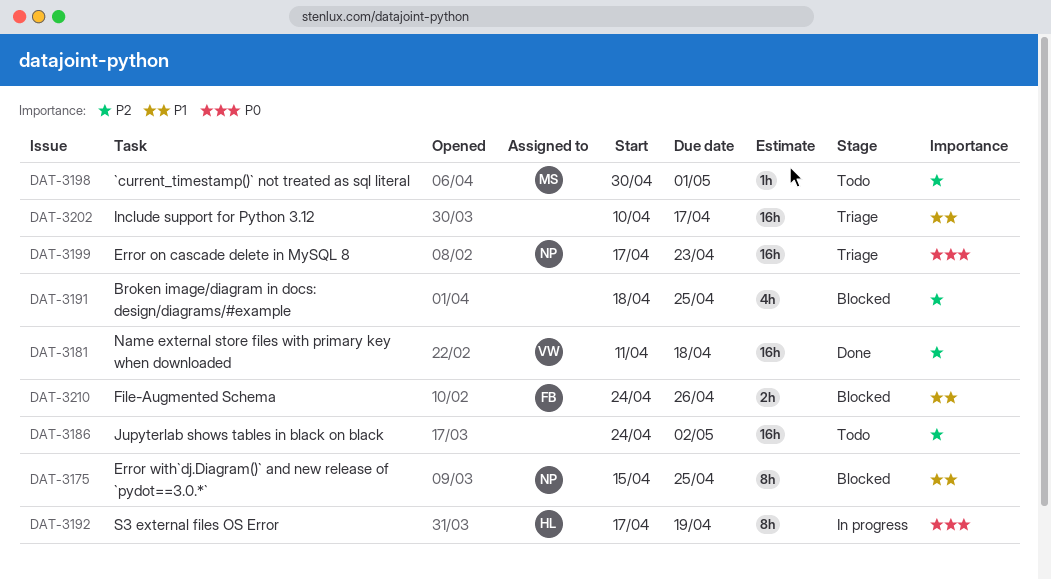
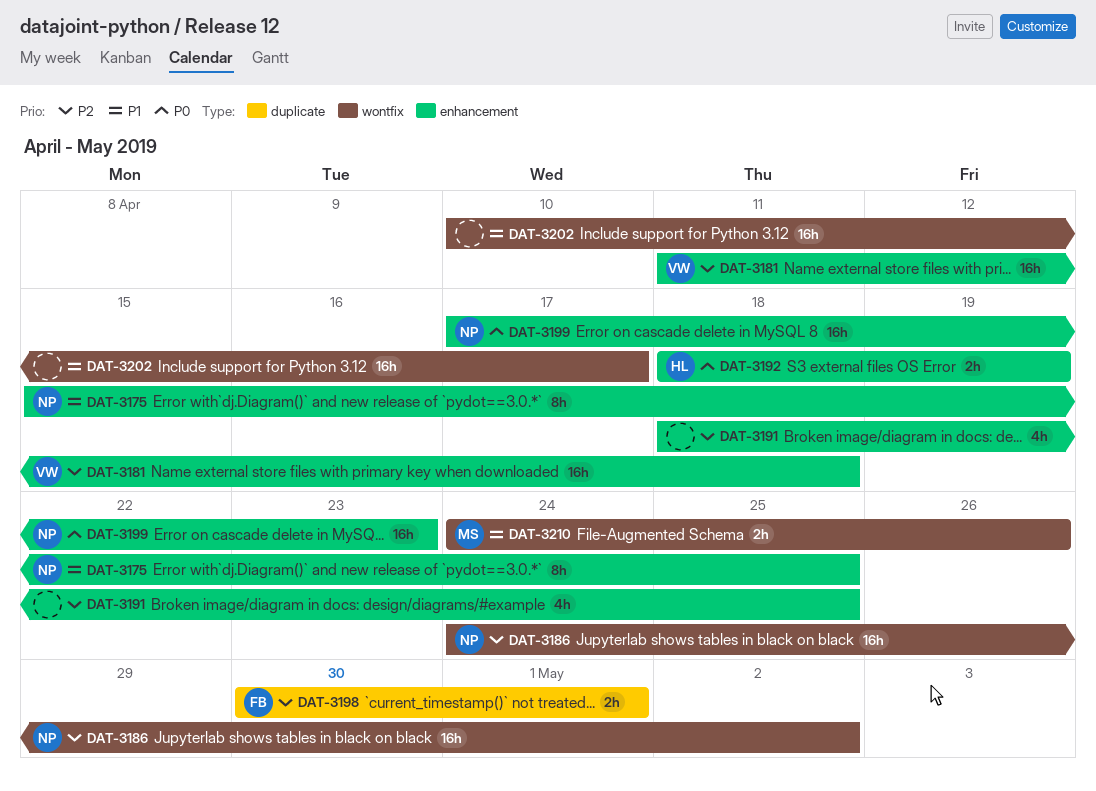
DAT-3186, owner: none -> NP
DAT-3192, estimate: 8h -> 2h
DAT-3192, start: Apr 17 -> Apr 18
DAT-3198, owner: MS -> FB
DAT-3198, estimate: 1h -> 2h
DAT-3210, owner: FB -> MS

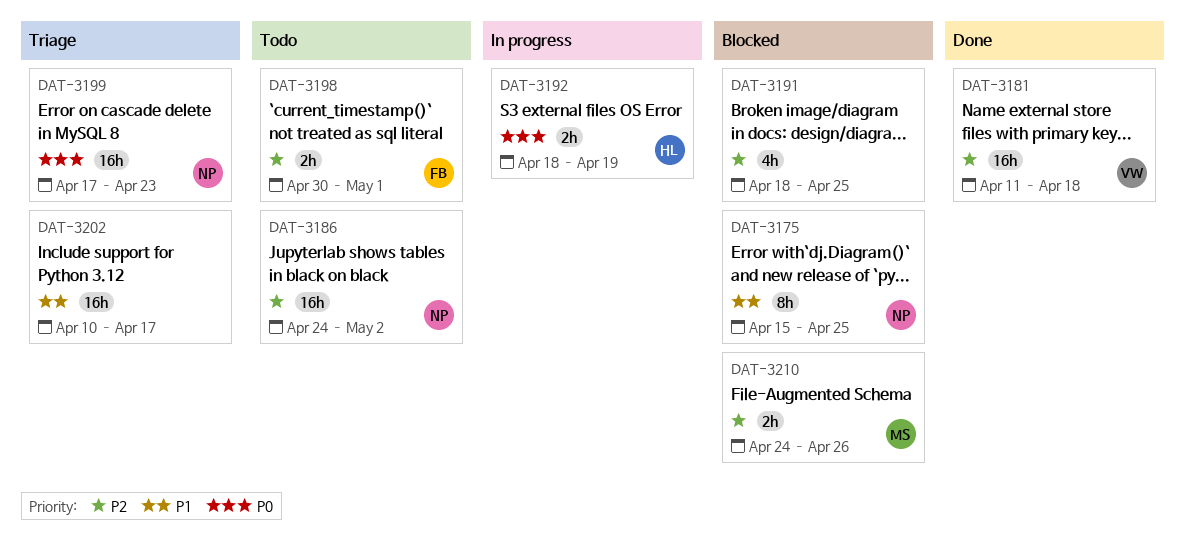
DAT-3210, priority: P1 -> P2

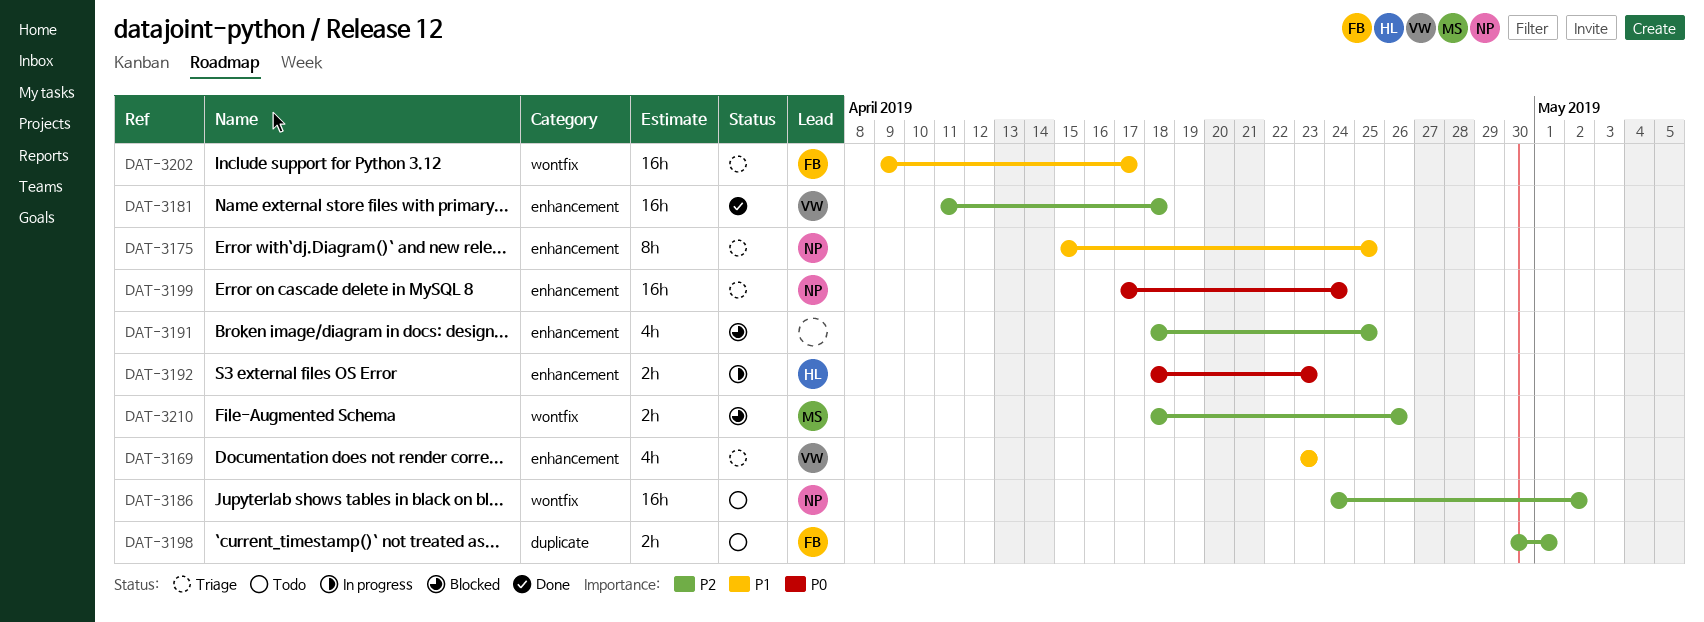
DAT-3169: none -> present
DAT-3175, status: Blocked -> Triage
DAT-3192, due: Apr 19 -> Apr 23
DAT-3199, due: Apr 23 -> Apr 24
DAT-3202, owner: none -> FB
DAT-3202, start: Apr 10 -> Apr 9
DAT-3210, start: Apr 24 -> Apr 18

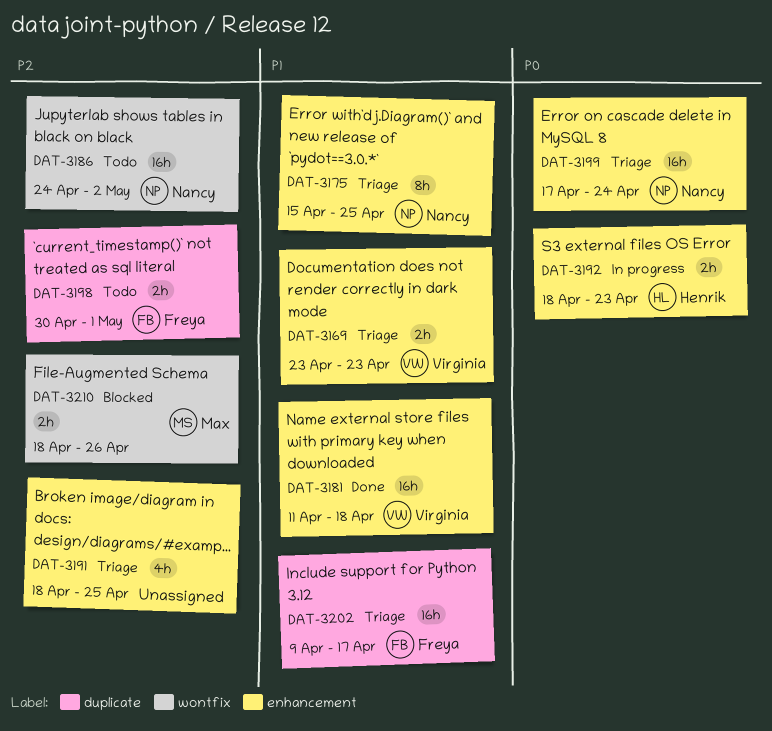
DAT-3169, estimate: 4h -> 2h
DAT-3181, priority: P2 -> P1
DAT-3191, status: Blocked -> Triage
DAT-3202, label: wontfix -> duplicate

